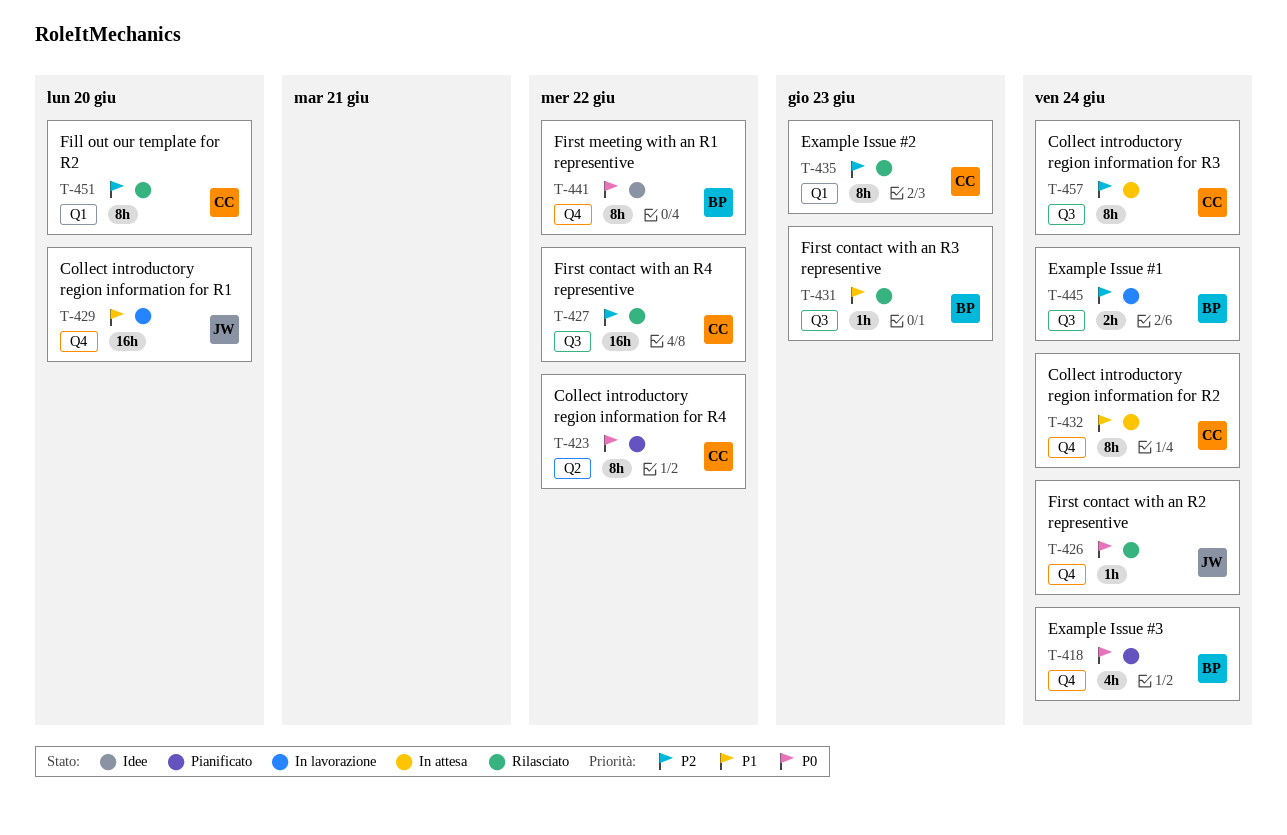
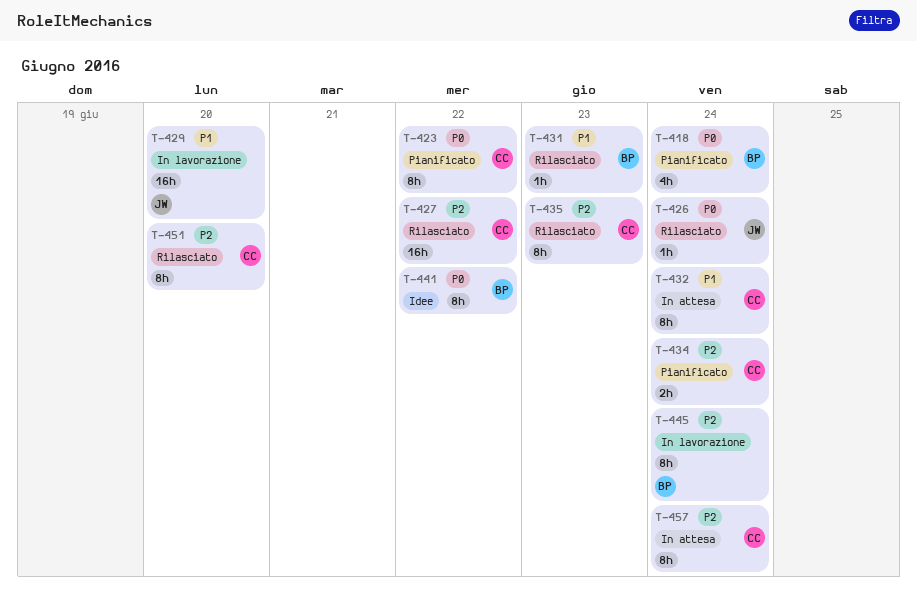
T-434: none -> present
T-445, estimate: 2h -> 8h

